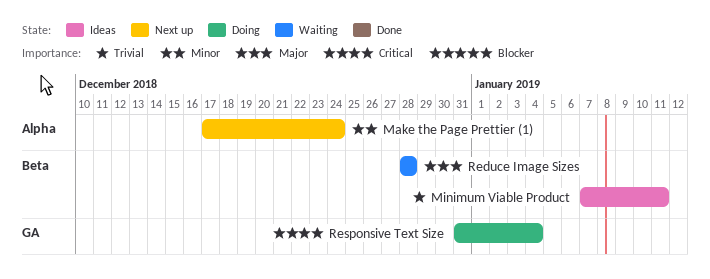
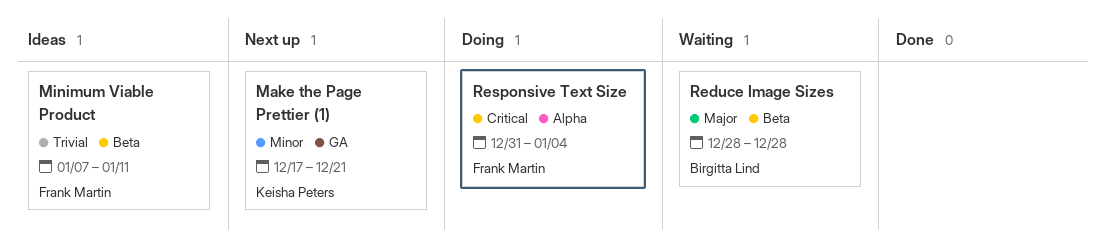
Make the Page Prettier (1), label: Alpha -> GA
Make the Page Prettier (1), due: Dec 24 -> Dec 21
Responsive Text Size, label: GA -> Alpha

